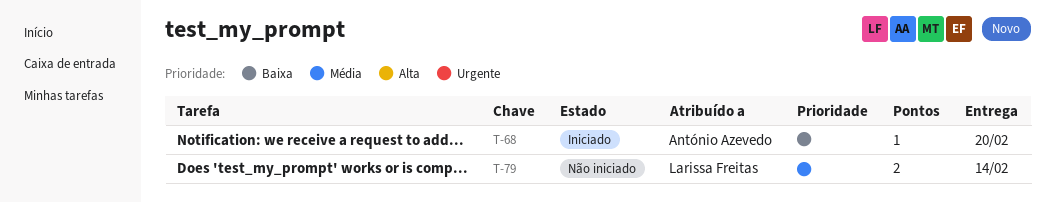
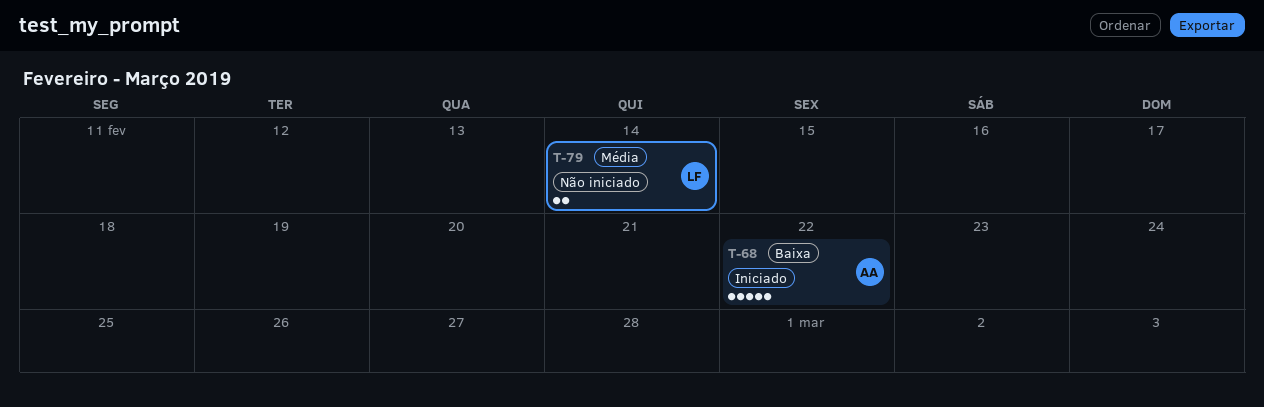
T-68, estimate: 1 -> 5
T-68, due: Feb 20 -> Feb 22

